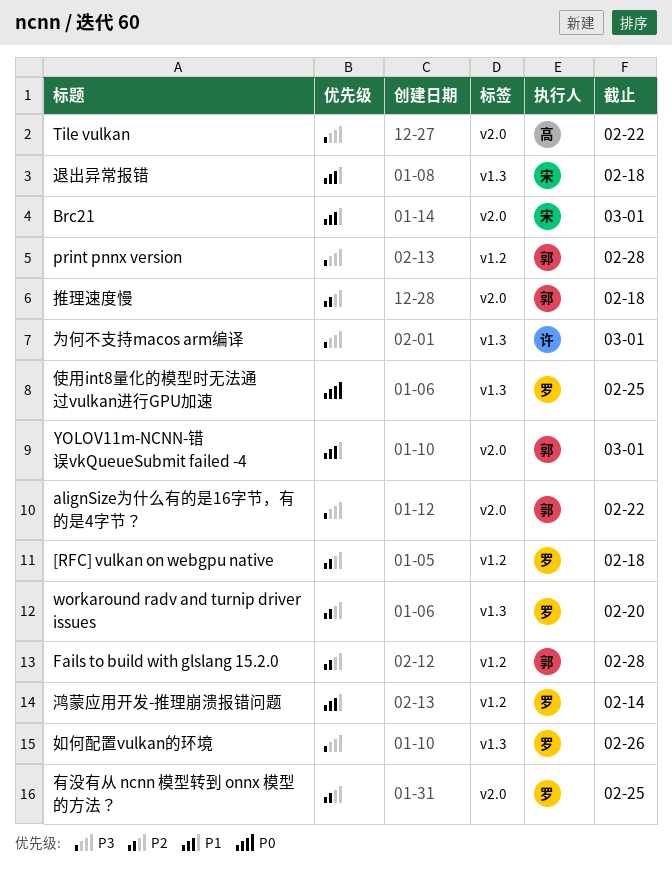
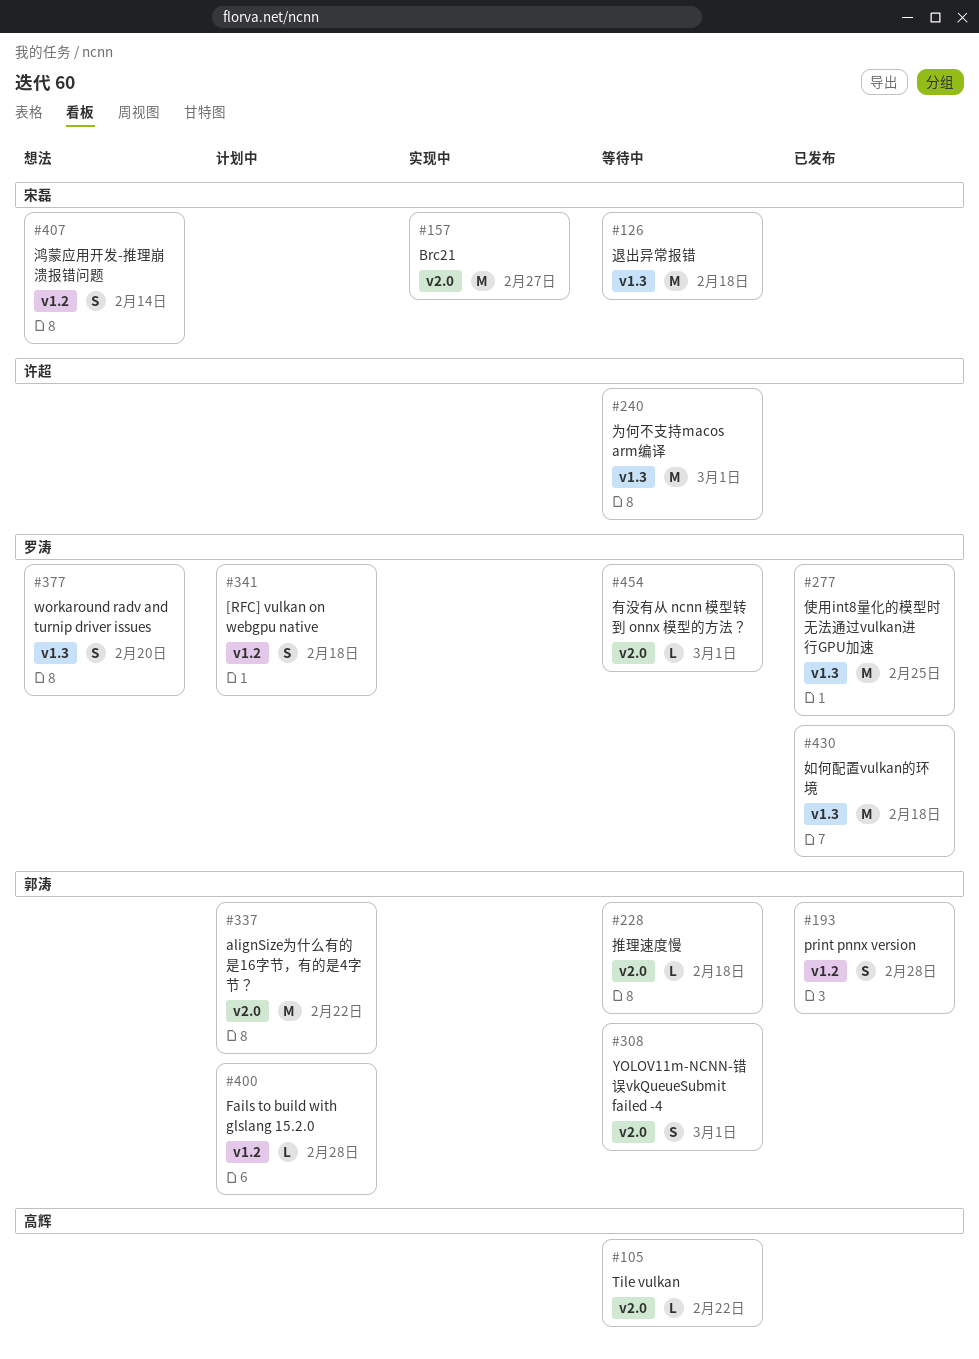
Brc21, due: Mar 1 -> Feb 27
如何配置vulkan的环境, due: Feb 26 -> Feb 18
有没有从 ncnn 模型转到 onnx 模型的方法？, due: Feb 25 -> Mar 1
鸿蒙应用开发-推理崩溃报错问题, owner: 罗涛 -> 宋磊

